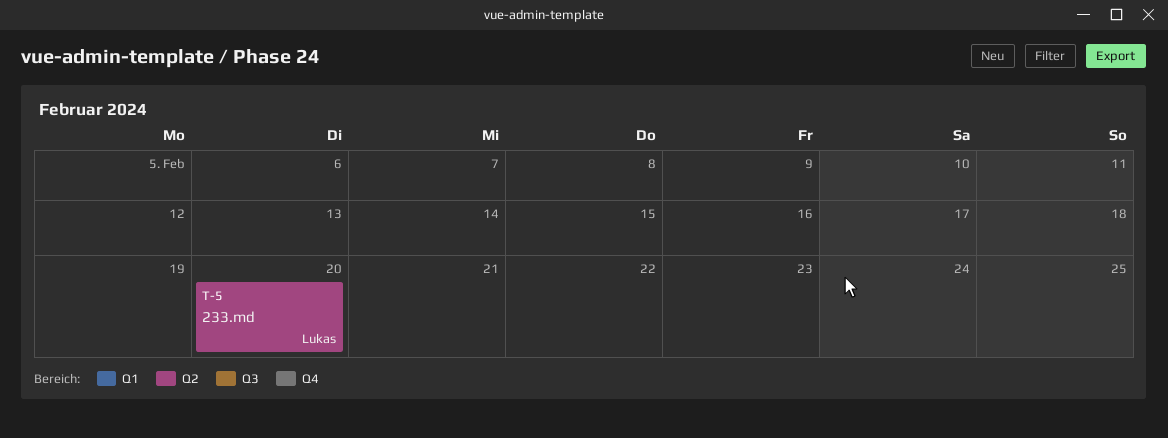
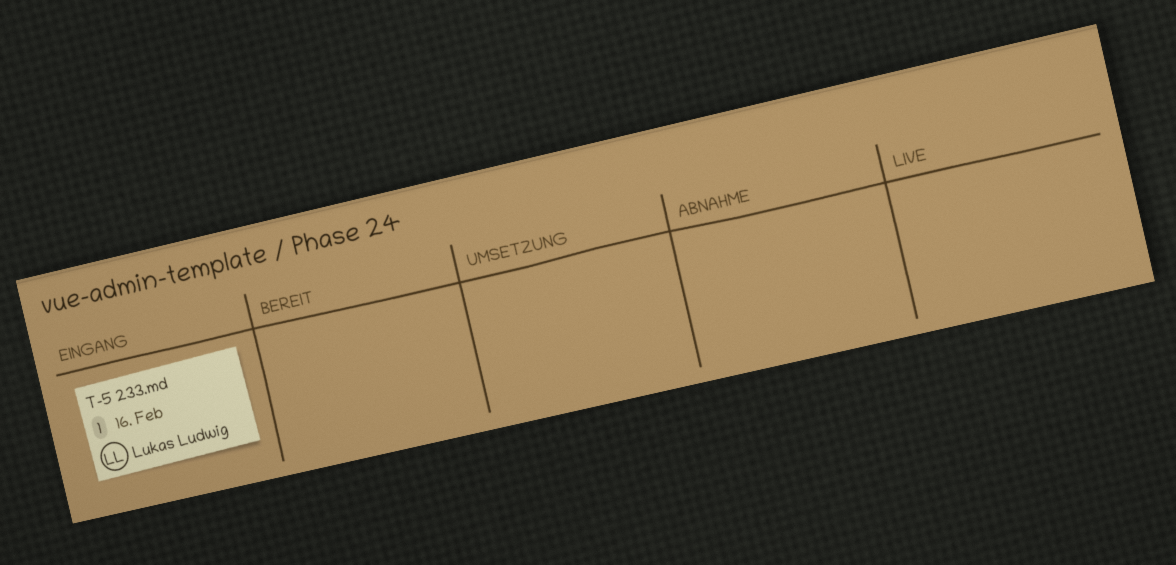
T-5, due: Feb 20 -> Feb 16

